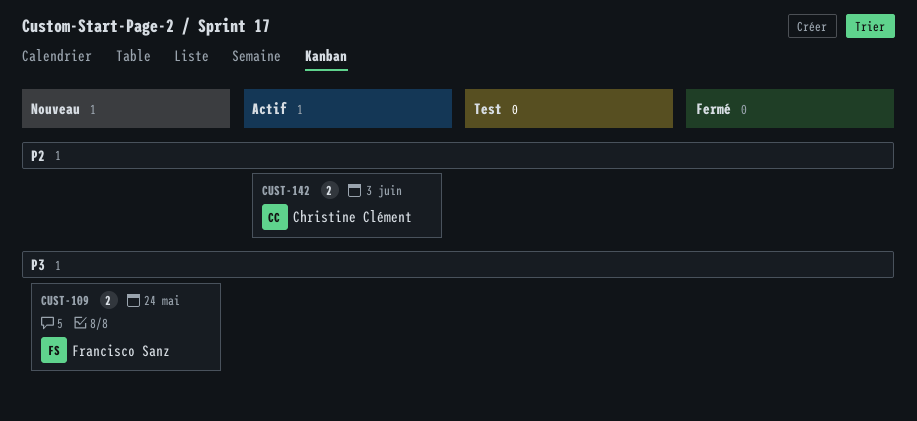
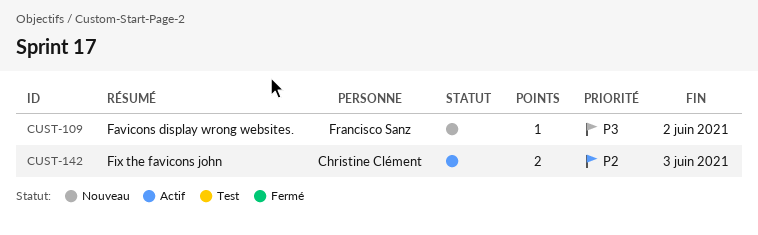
CUST-109, estimate: 2 -> 1
CUST-109, due: May 24 -> Jun 2

